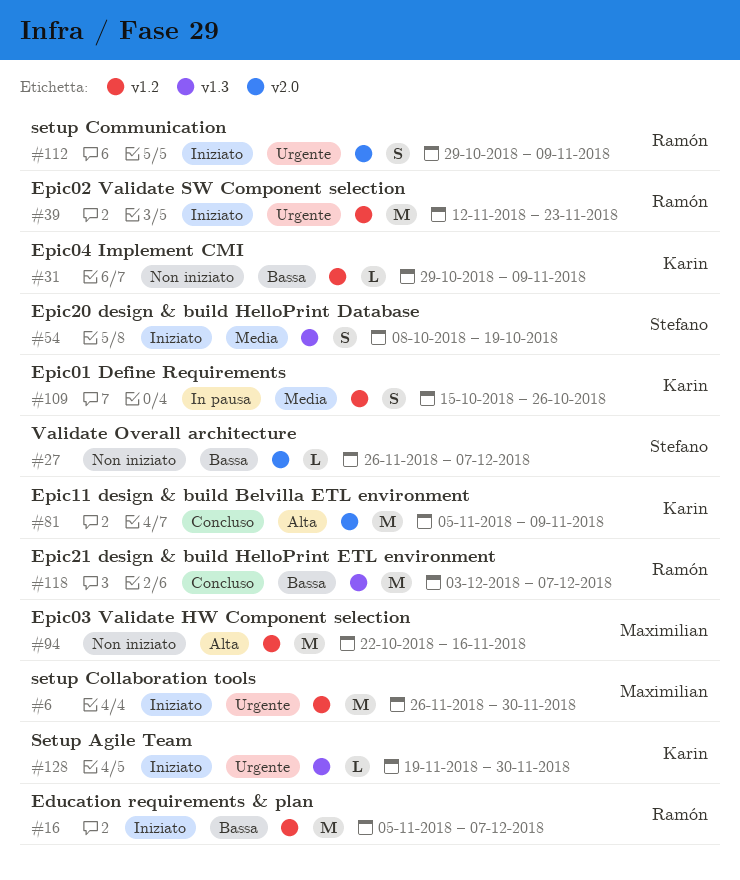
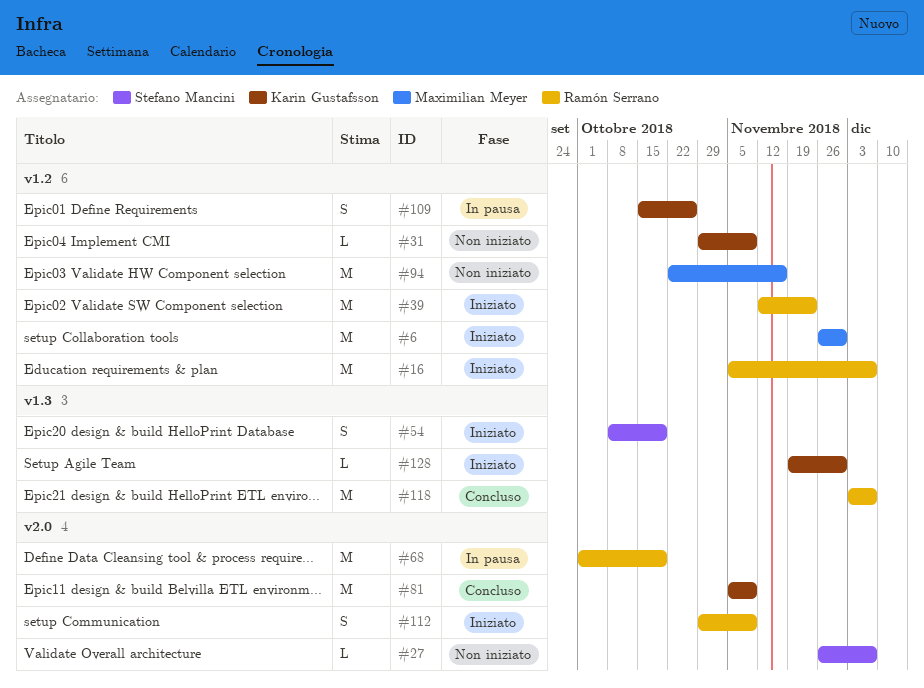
#68: none -> present

